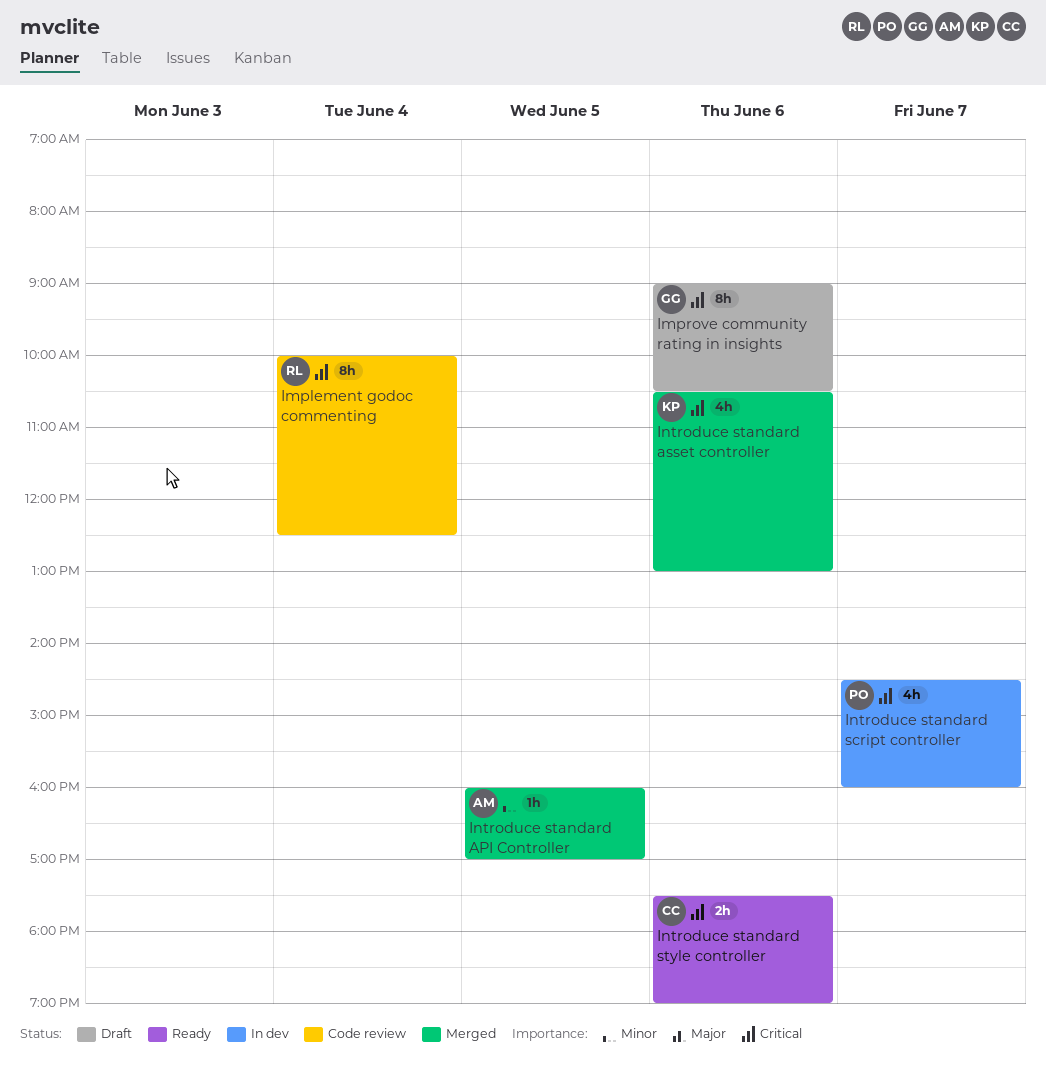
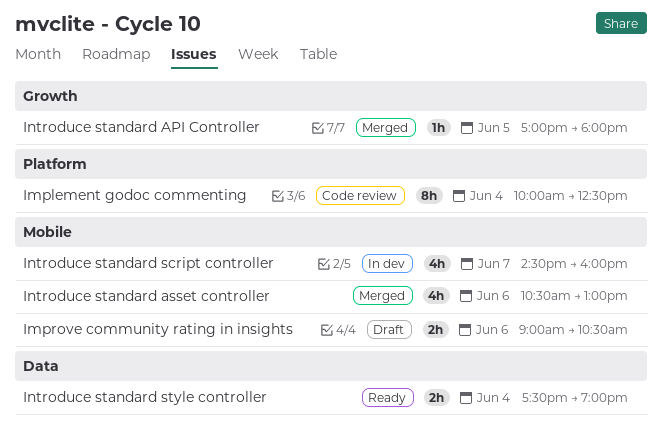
Improve community rating in insights, estimate: 8h -> 2h
Introduce standard API Controller, begins: 16:00 -> 17:00
Introduce standard API Controller, ends: 17:00 -> 18:00
Introduce standard style controller, day: Jun 6 -> Jun 4

